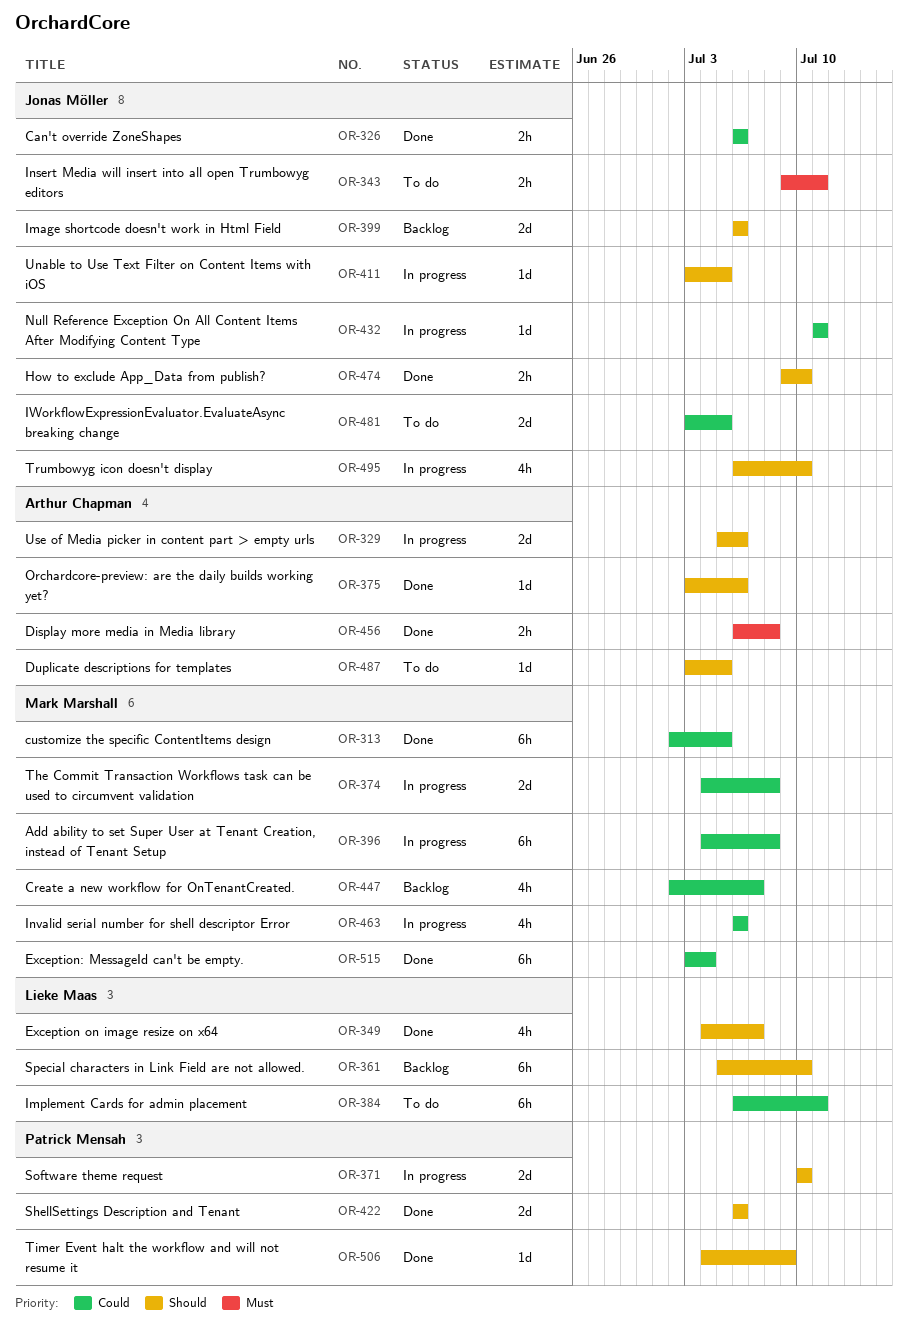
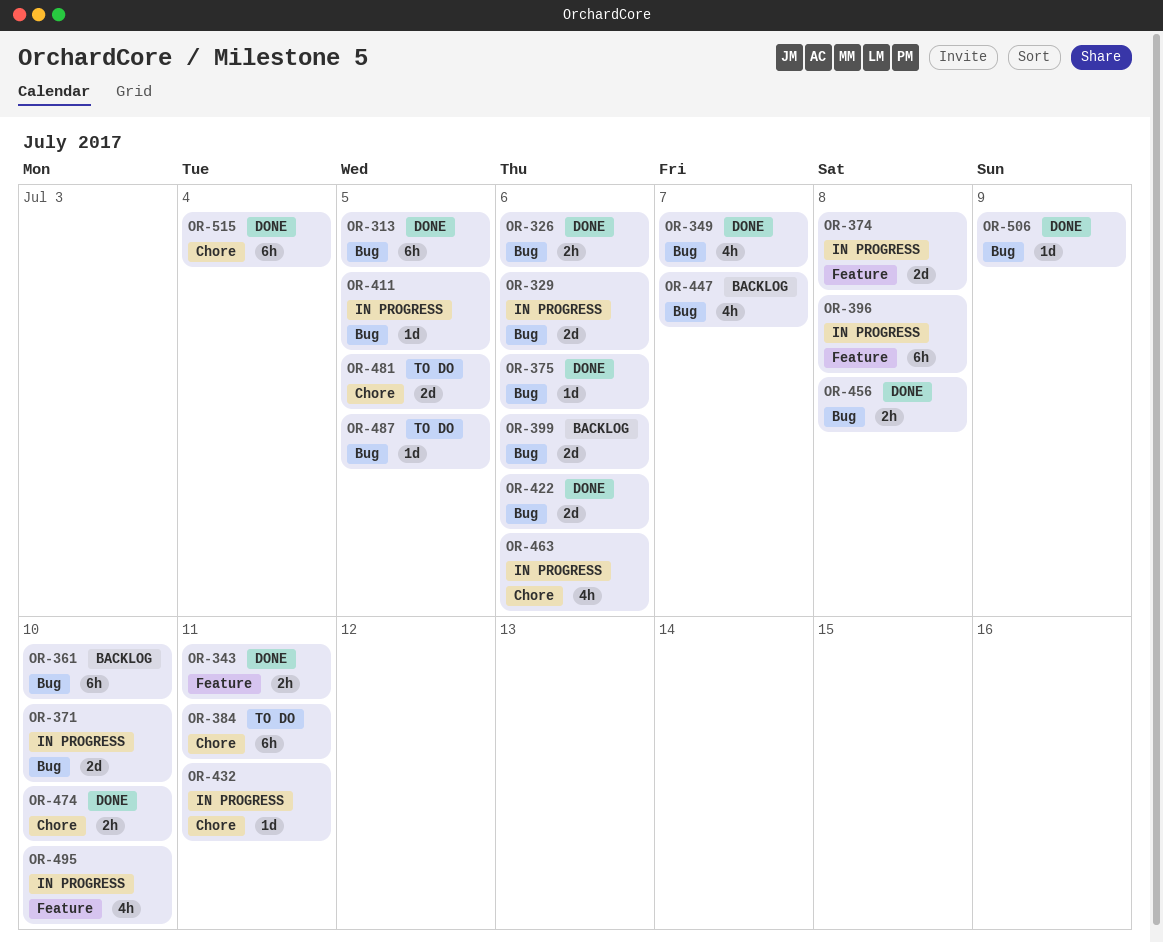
OR-343, status: To do -> Done

